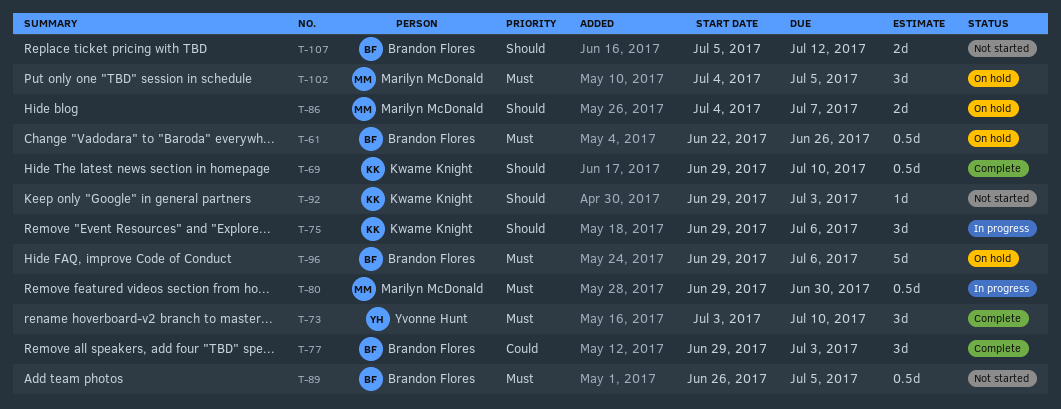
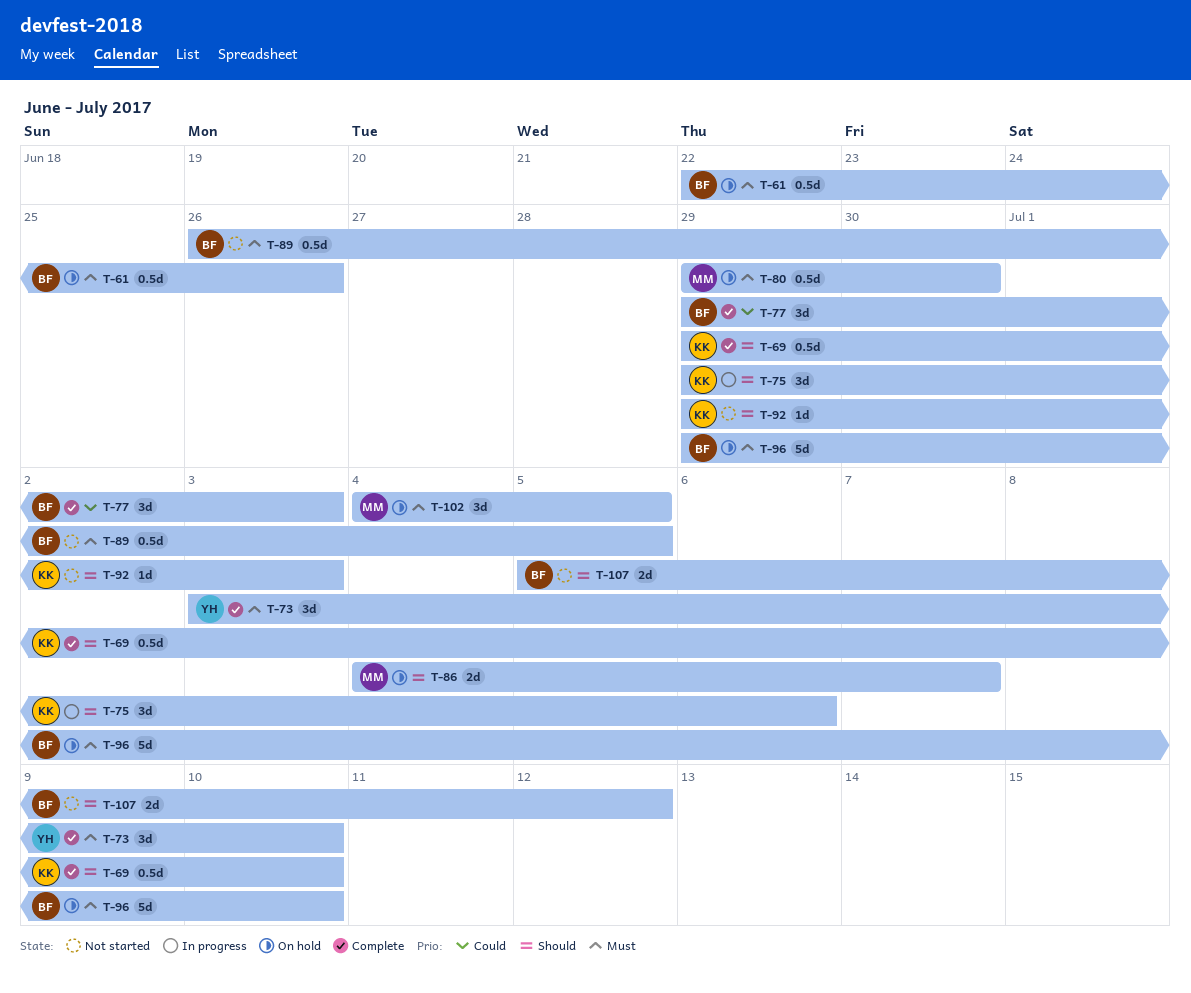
T-80, status: In progress -> On hold
T-96, due: Jul 6 -> Jul 10

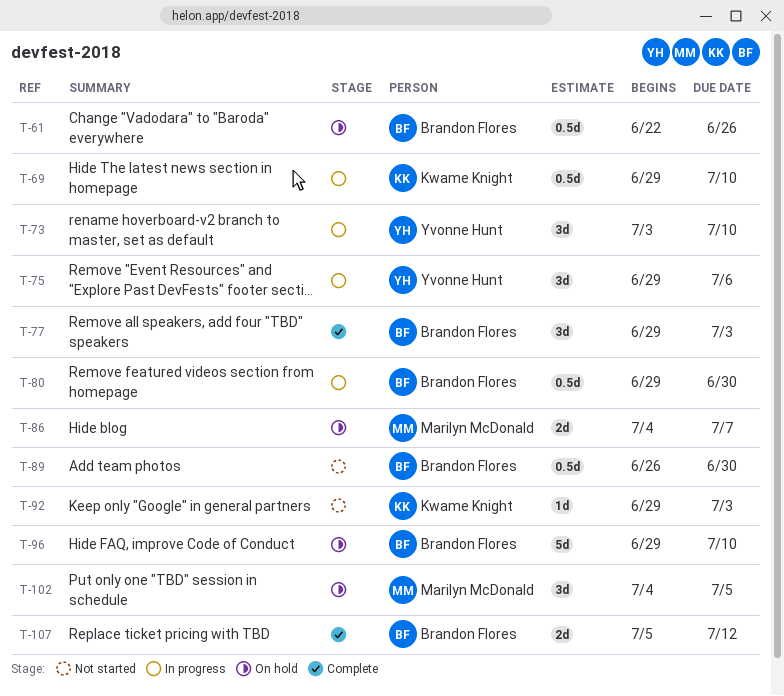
T-69, status: Complete -> In progress
T-73, status: Complete -> In progress
T-75, owner: Kwame Knight -> Yvonne Hunt
T-80, status: On hold -> In progress
T-80, owner: Marilyn McDonald -> Brandon Flores
T-89, due: Jul 5 -> Jun 30
T-107, status: Not started -> Complete

